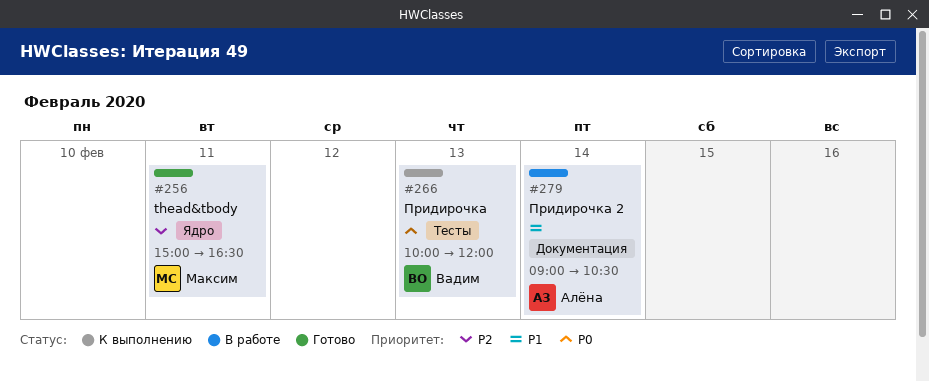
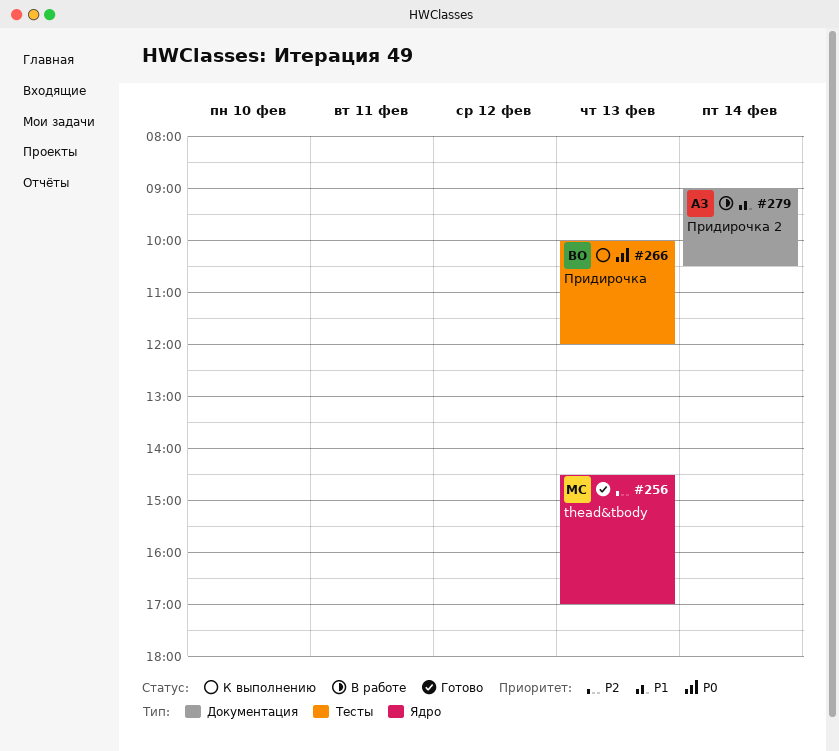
#256, day: Feb 11 -> Feb 13
#256, begins: 15:00 -> 14:30
#256, ends: 16:30 -> 17:00

